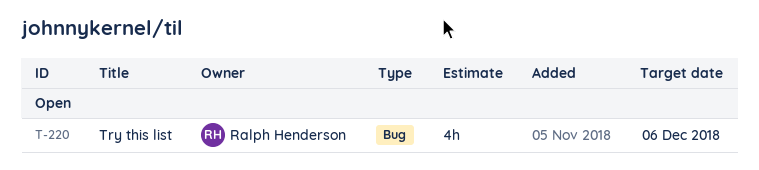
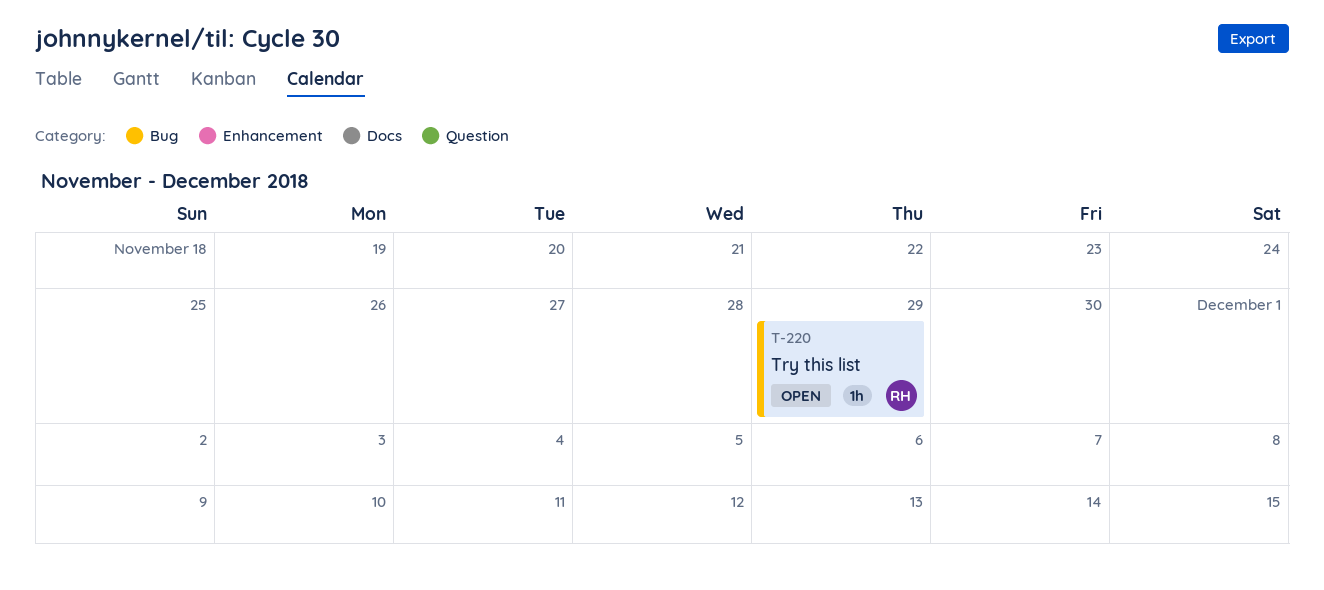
T-220, estimate: 4h -> 1h
T-220, due: Dec 6 -> Nov 29

